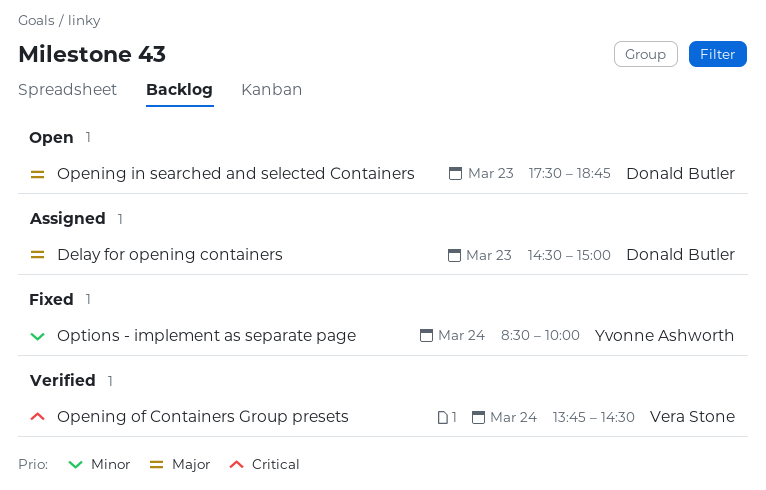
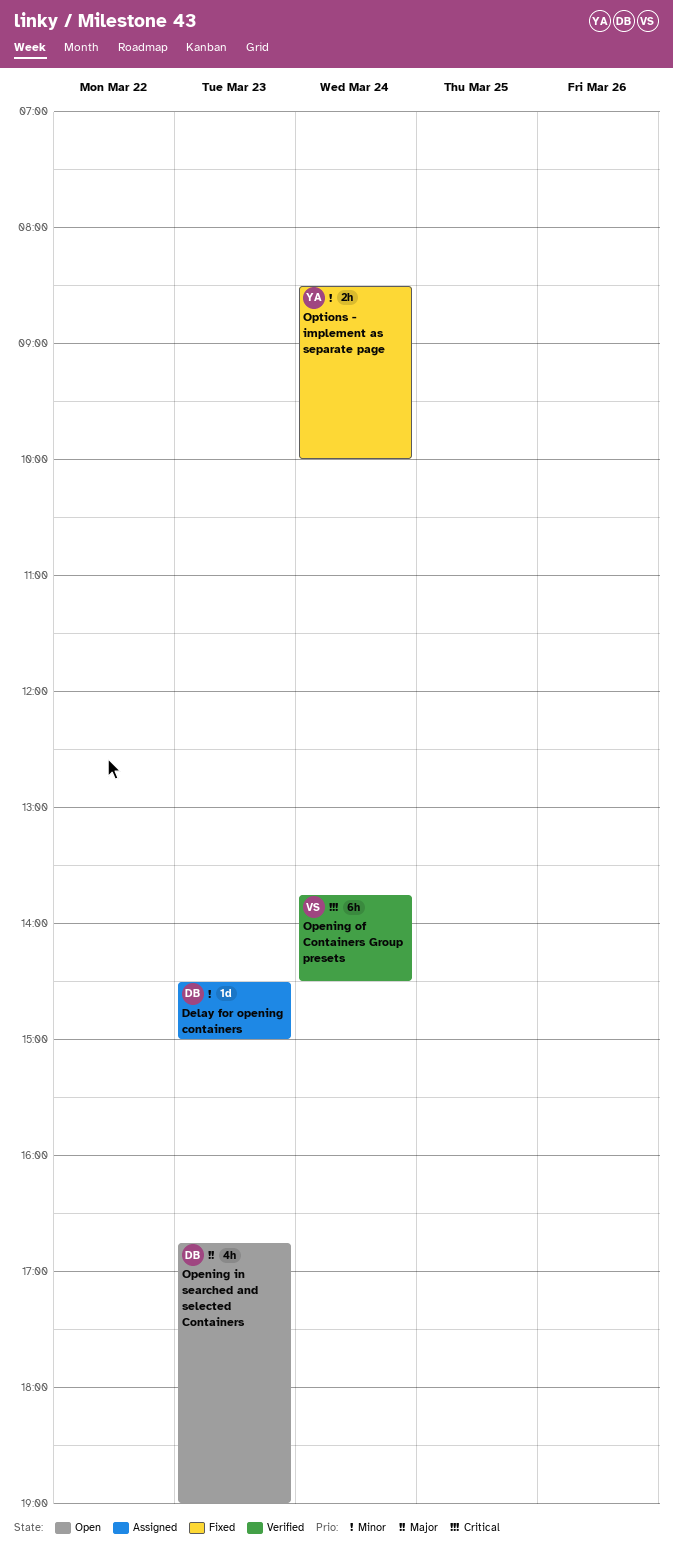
Delay for opening containers, priority: Major -> Minor
Opening in searched and selected Containers, begins: 17:30 -> 16:45
Opening in searched and selected Containers, ends: 18:45 -> 19:00

